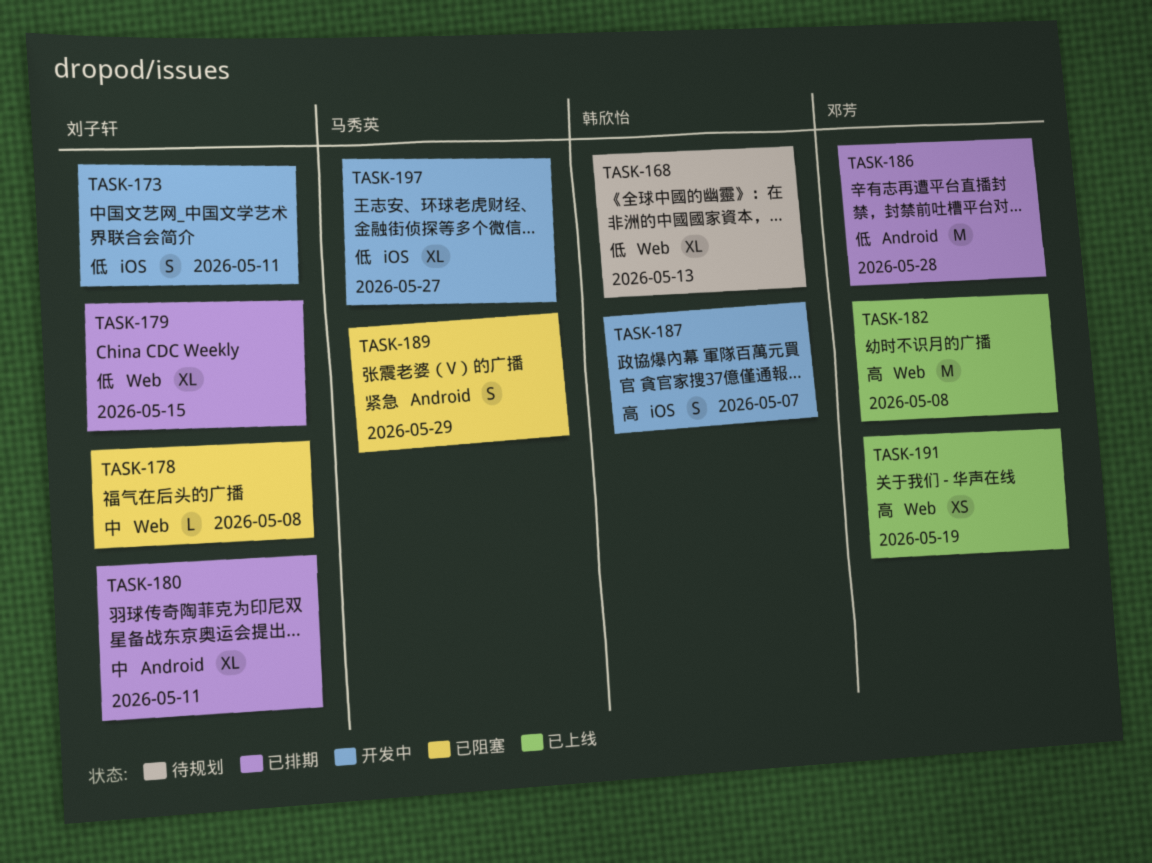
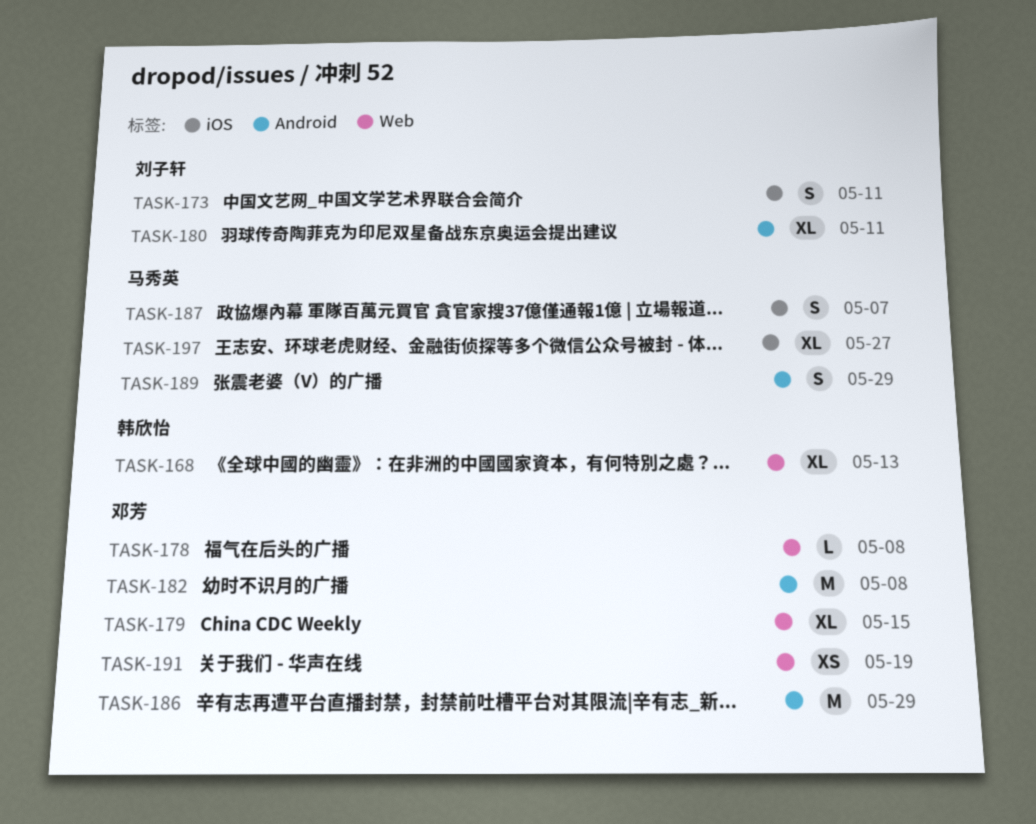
TASK-178, owner: 刘子轩 -> 邓芳
TASK-179, owner: 刘子轩 -> 邓芳
TASK-182, label: Web -> Android
TASK-186, due: May 28 -> May 29
TASK-187, owner: 韩欣怡 -> 马秀英

